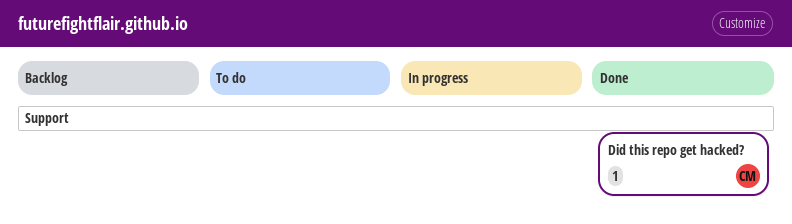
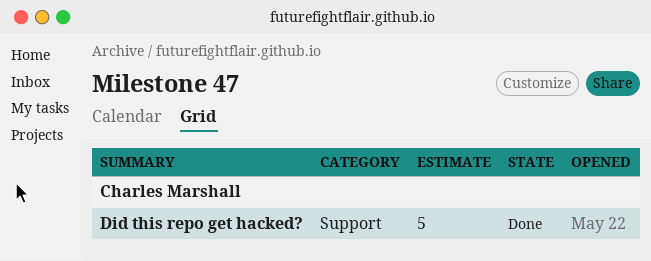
Did this repo get hacked?, estimate: 1 -> 5

